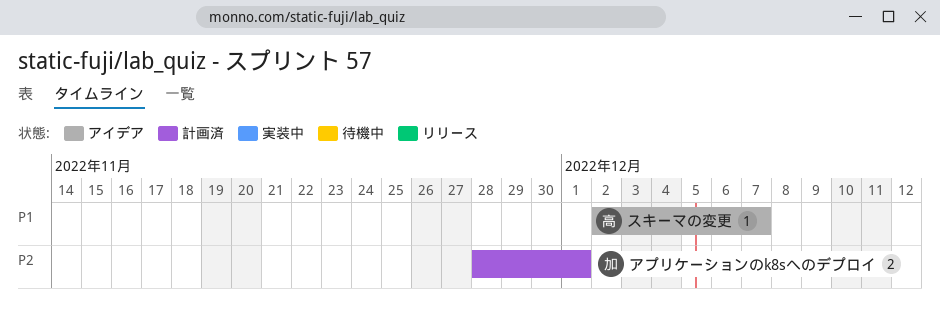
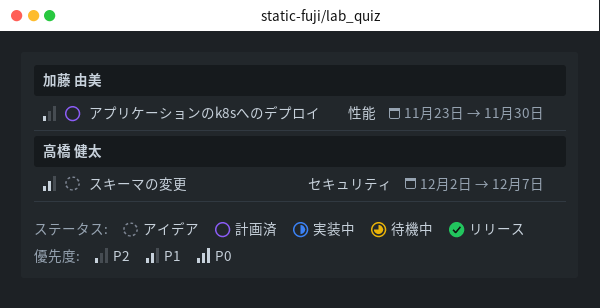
アプリケーションのk8sへのデプロイ, start: Nov 28 -> Nov 23
アプリケーションのk8sへのデプロイ, due: Dec 1 -> Nov 30

